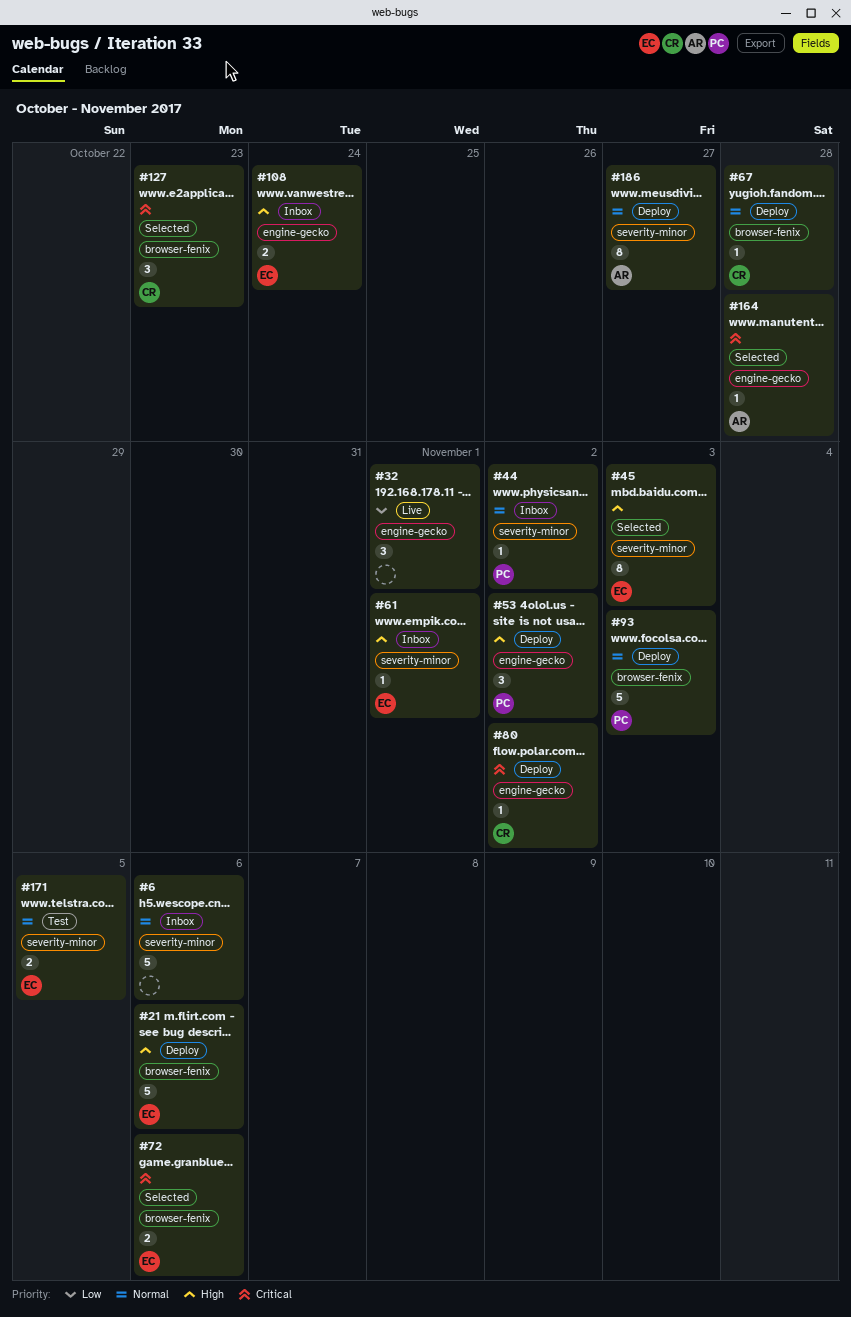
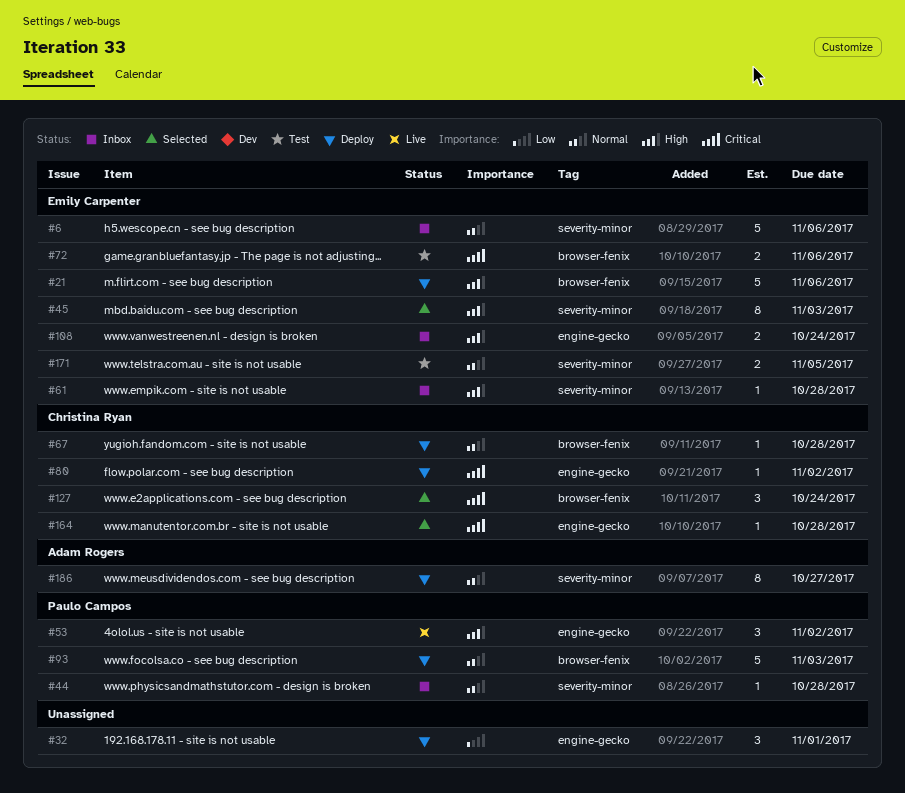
#6, owner: none -> Emily Carpenter
#32, status: Live -> Deploy
#44, due: Nov 2 -> Oct 28
#53, status: Deploy -> Live
#61, due: Nov 1 -> Oct 28
#72, status: Selected -> Test
#127, due: Oct 23 -> Oct 24
#164, owner: Adam Rogers -> Christina Ryan

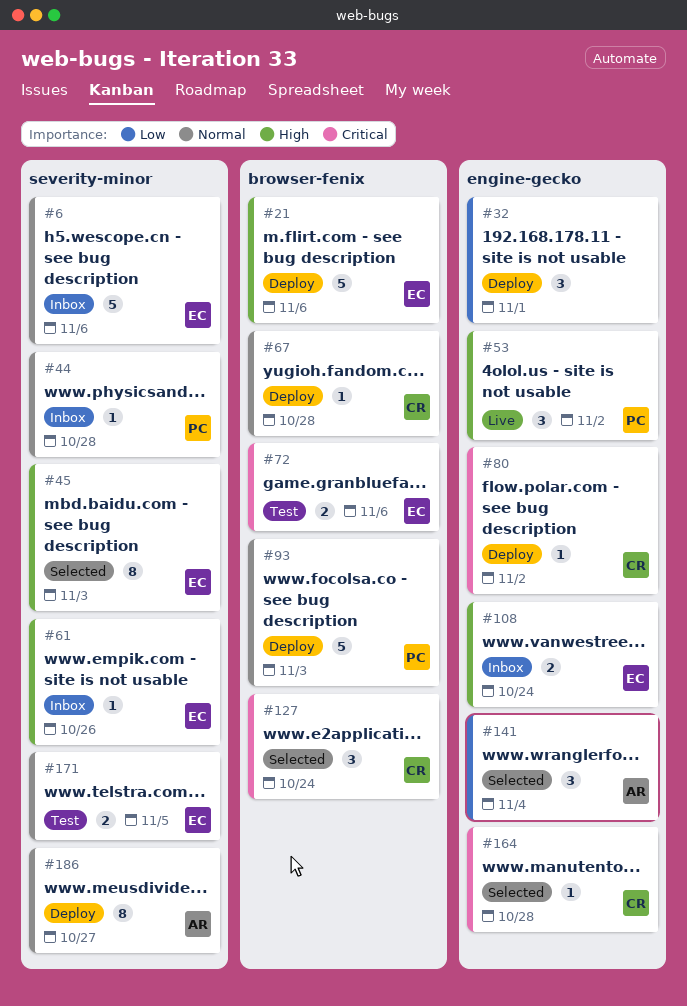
#61, due: Oct 28 -> Oct 26
#141: none -> present

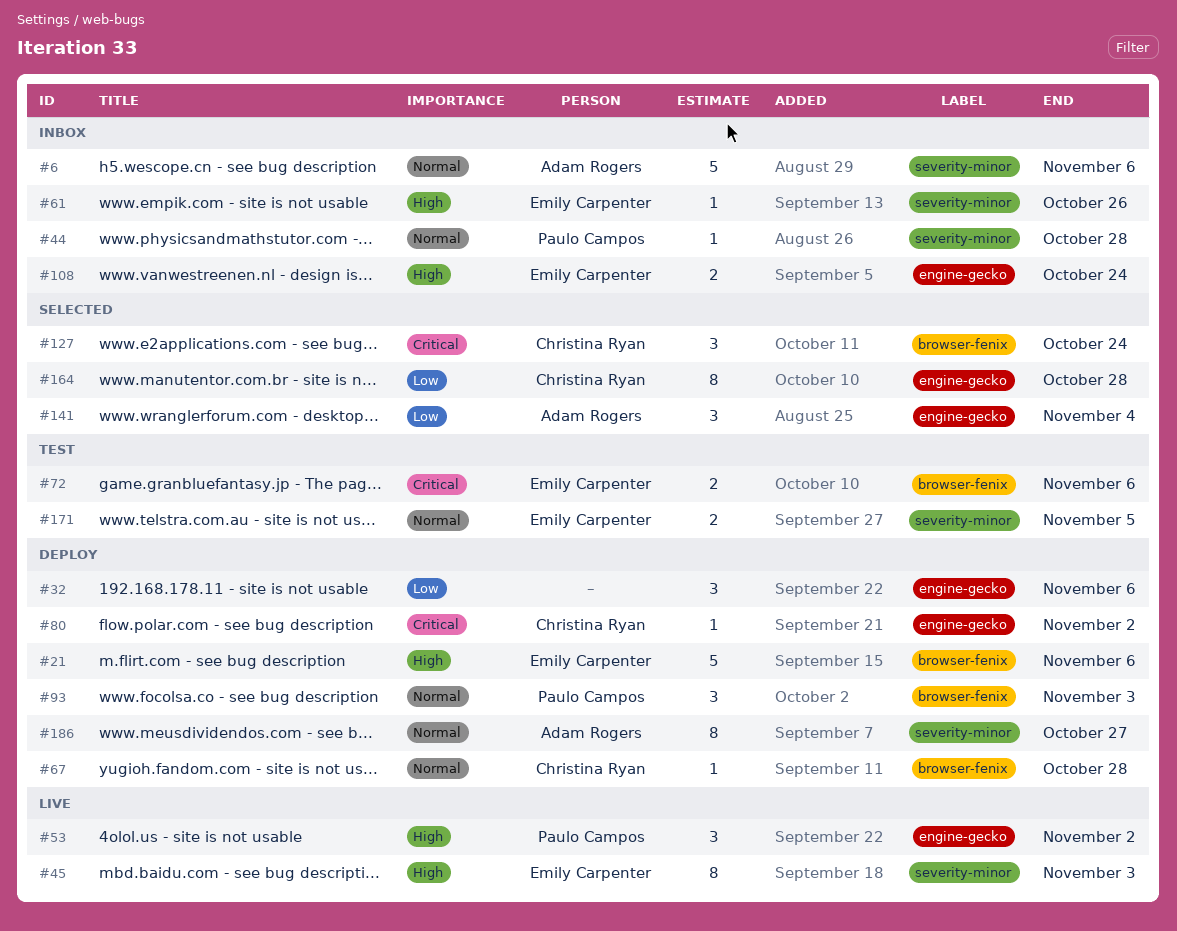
#6, owner: Emily Carpenter -> Adam Rogers
#32, due: Nov 1 -> Nov 6
#45, status: Selected -> Live
#93, estimate: 5 -> 3
#164, priority: Critical -> Low
#164, estimate: 1 -> 8

